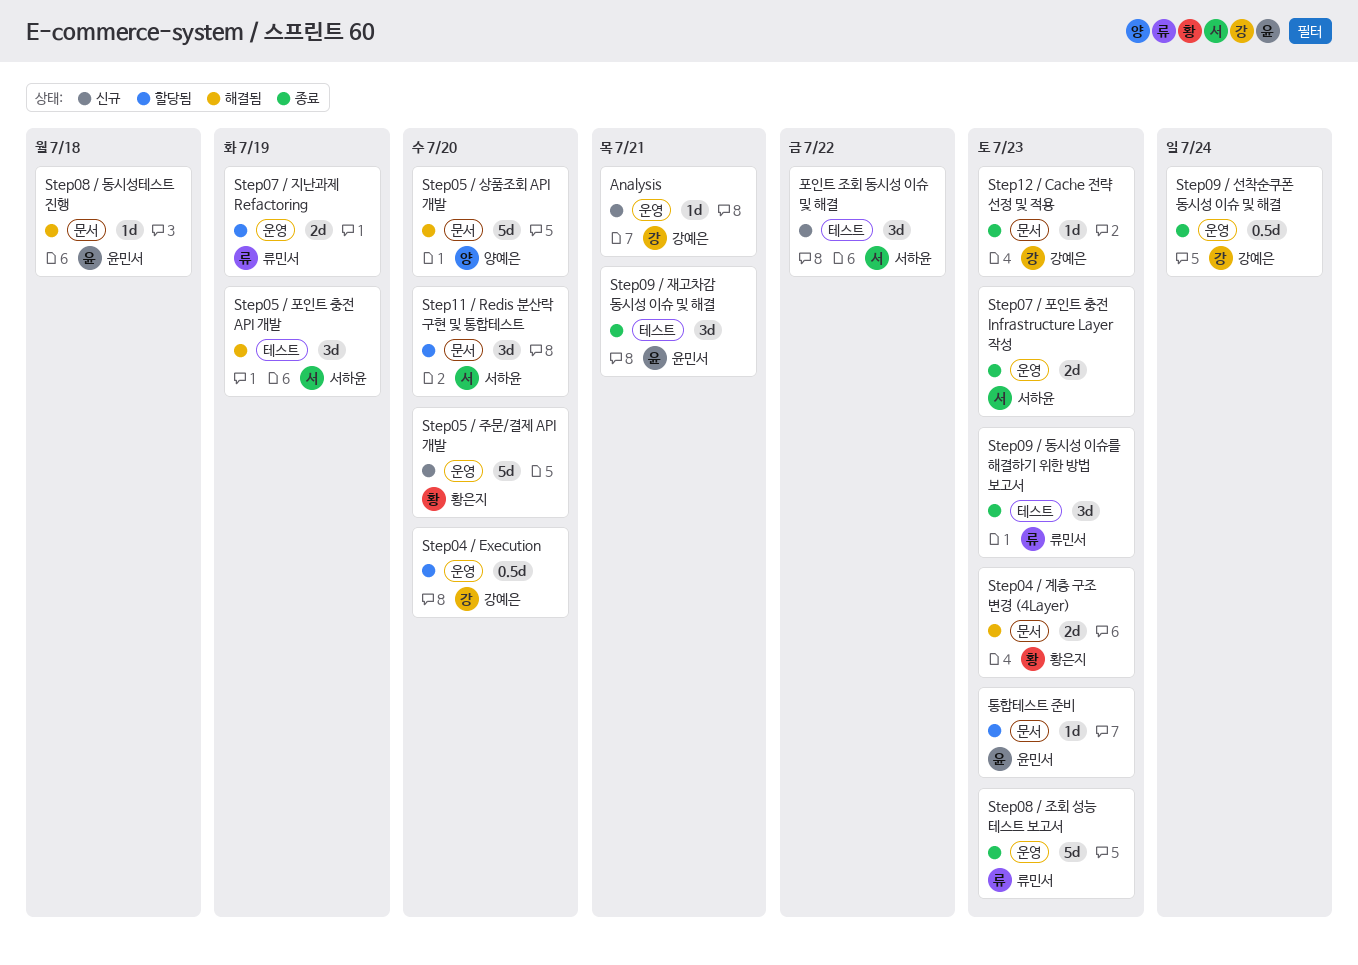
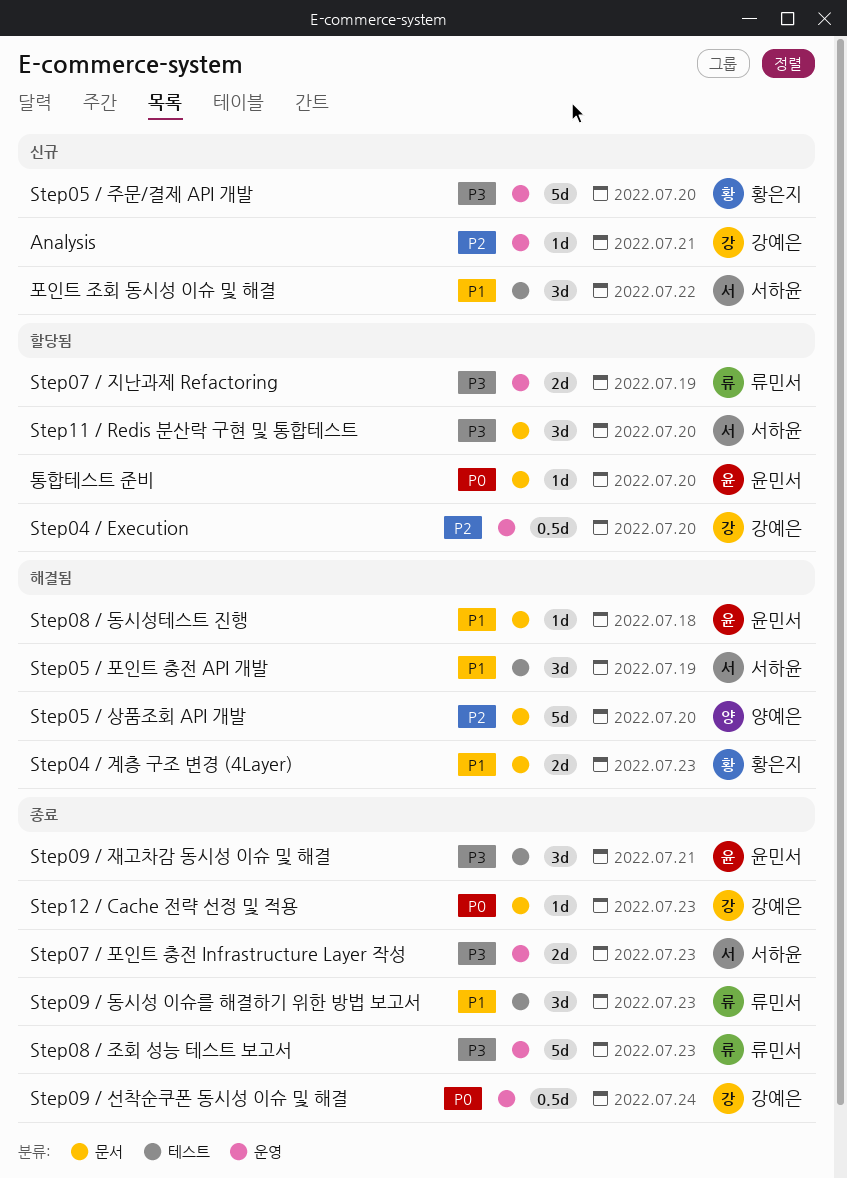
통합테스트 준비, due: Jul 23 -> Jul 20

